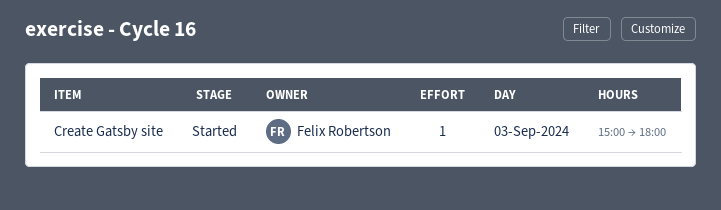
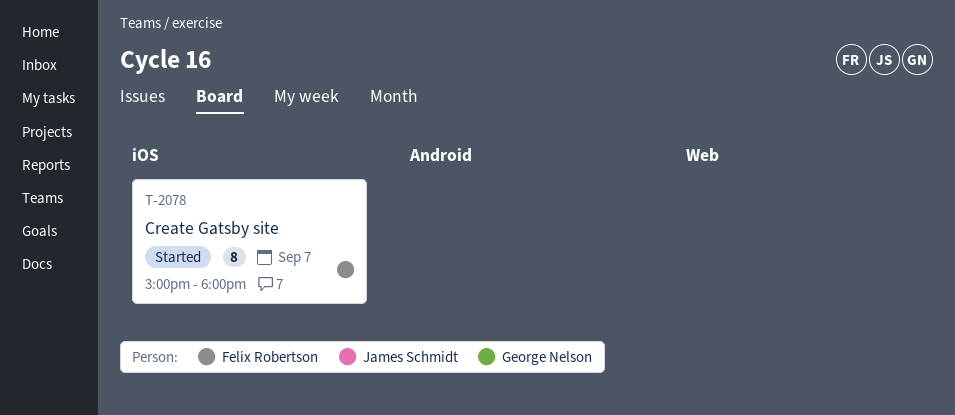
Create Gatsby site, estimate: 1 -> 8
Create Gatsby site, day: Sep 3 -> Sep 7

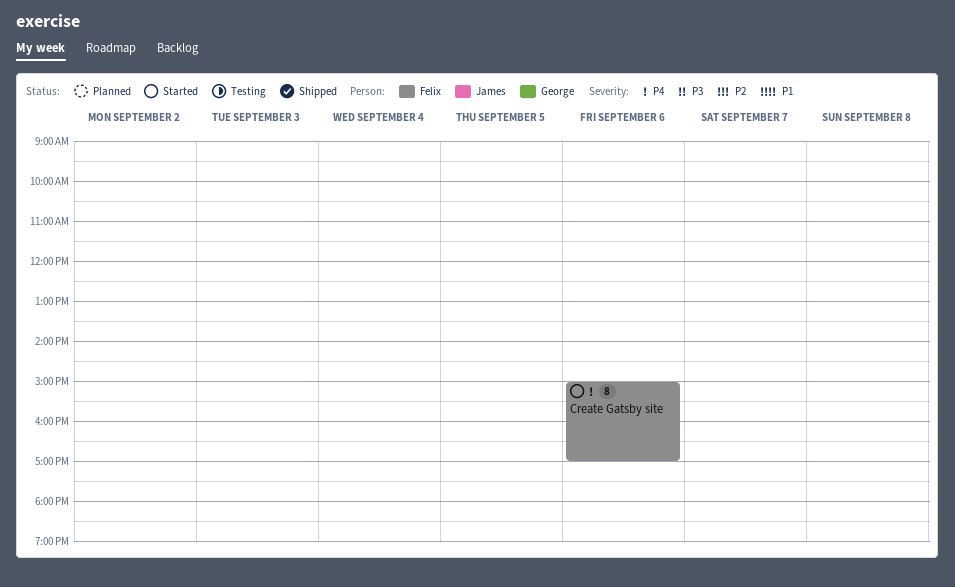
Create Gatsby site, day: Sep 7 -> Sep 6
Create Gatsby site, ends: 18:00 -> 17:00

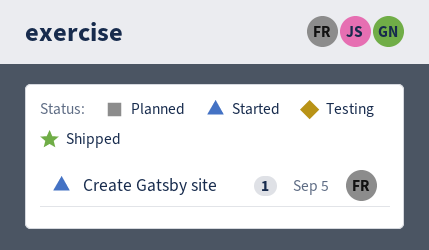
Create Gatsby site, estimate: 8 -> 1
Create Gatsby site, day: Sep 6 -> Sep 5

